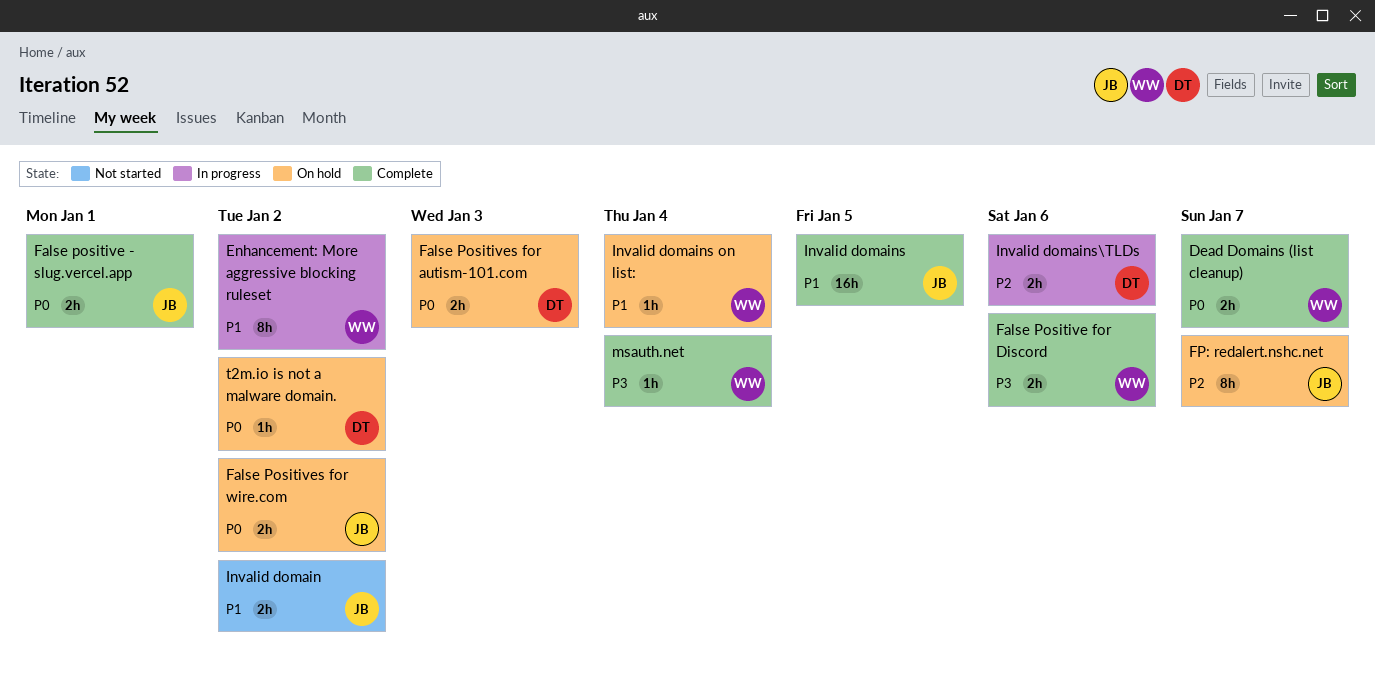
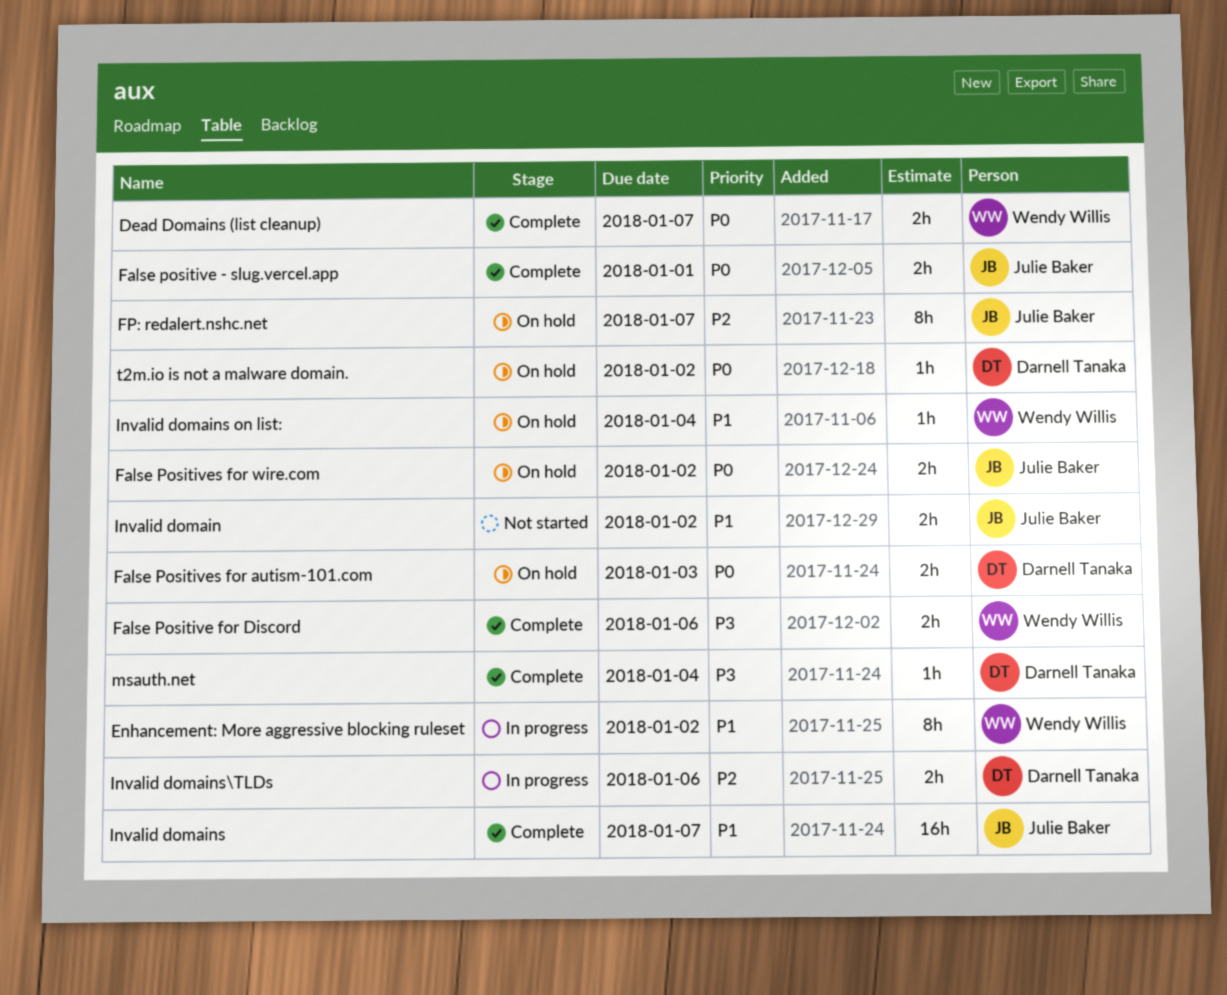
Invalid domains, due: Jan 5 -> Jan 7
msauth.net, owner: Wendy Willis -> Darnell Tanaka

